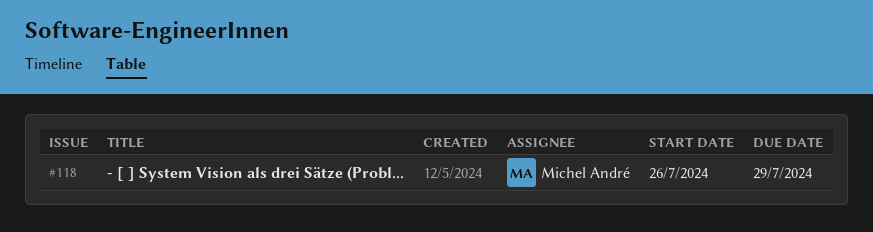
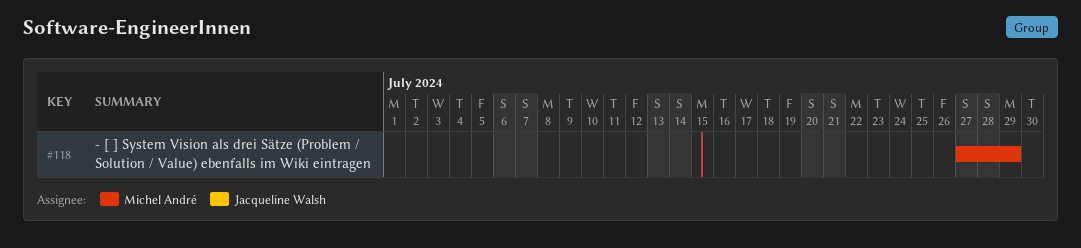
#118, start: Jul 26 -> Jul 27

